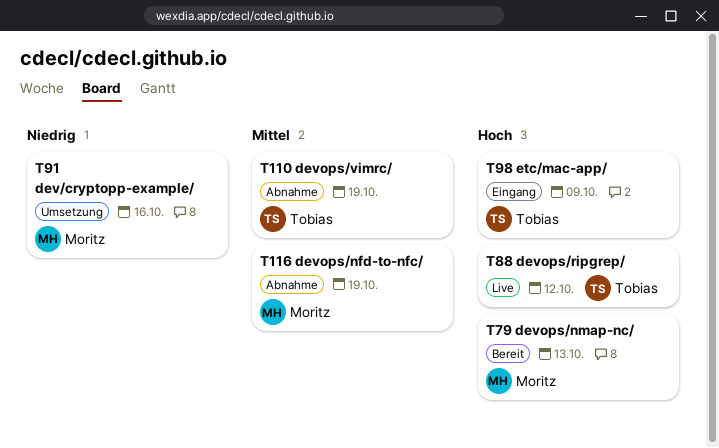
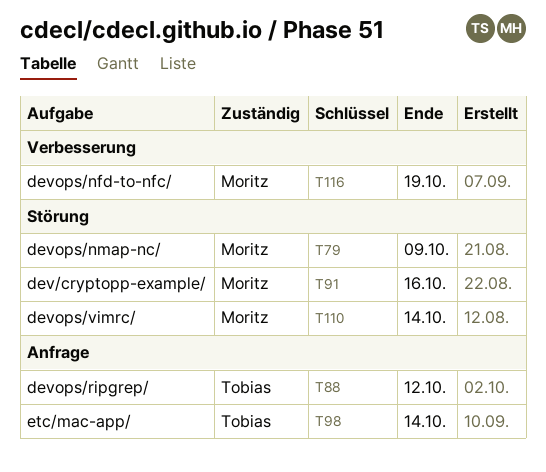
T79, due: Oct 13 -> Oct 9
T98, due: Oct 9 -> Oct 14
T110, owner: Tobias -> Moritz
T110, due: Oct 19 -> Oct 14

